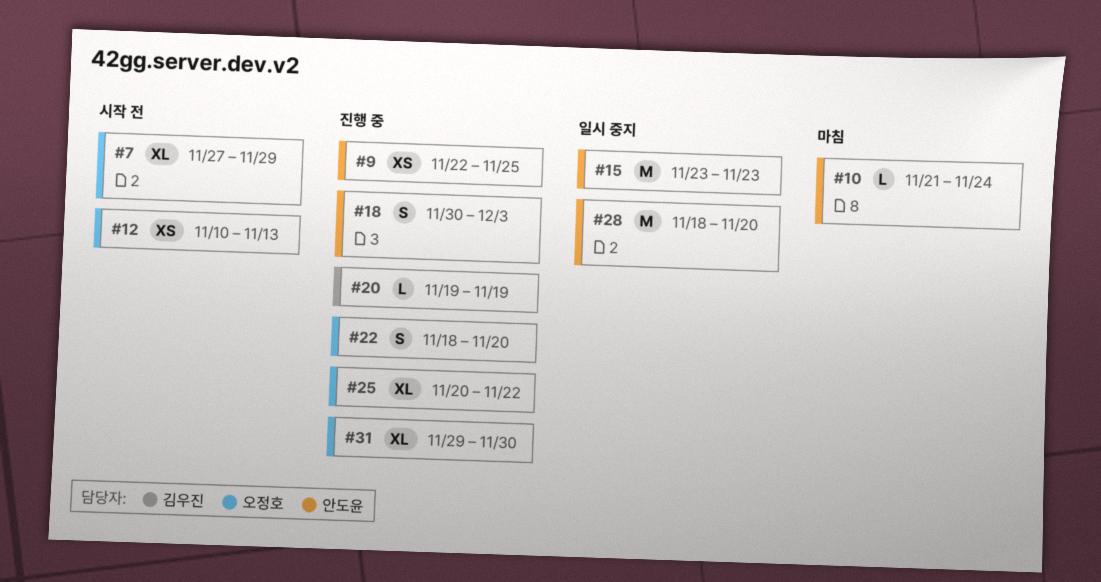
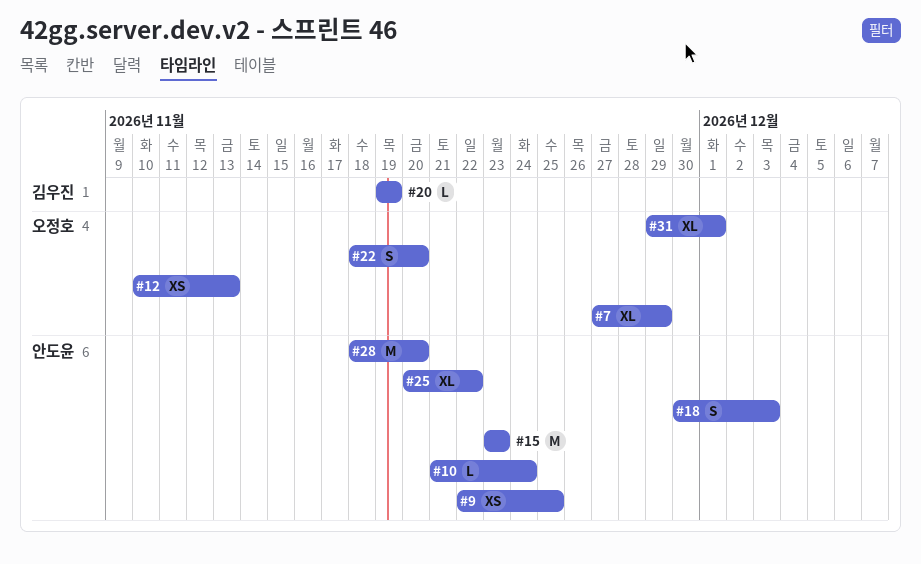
#25, owner: 오정호 -> 안도윤
#31, due: Nov 30 -> Dec 1

